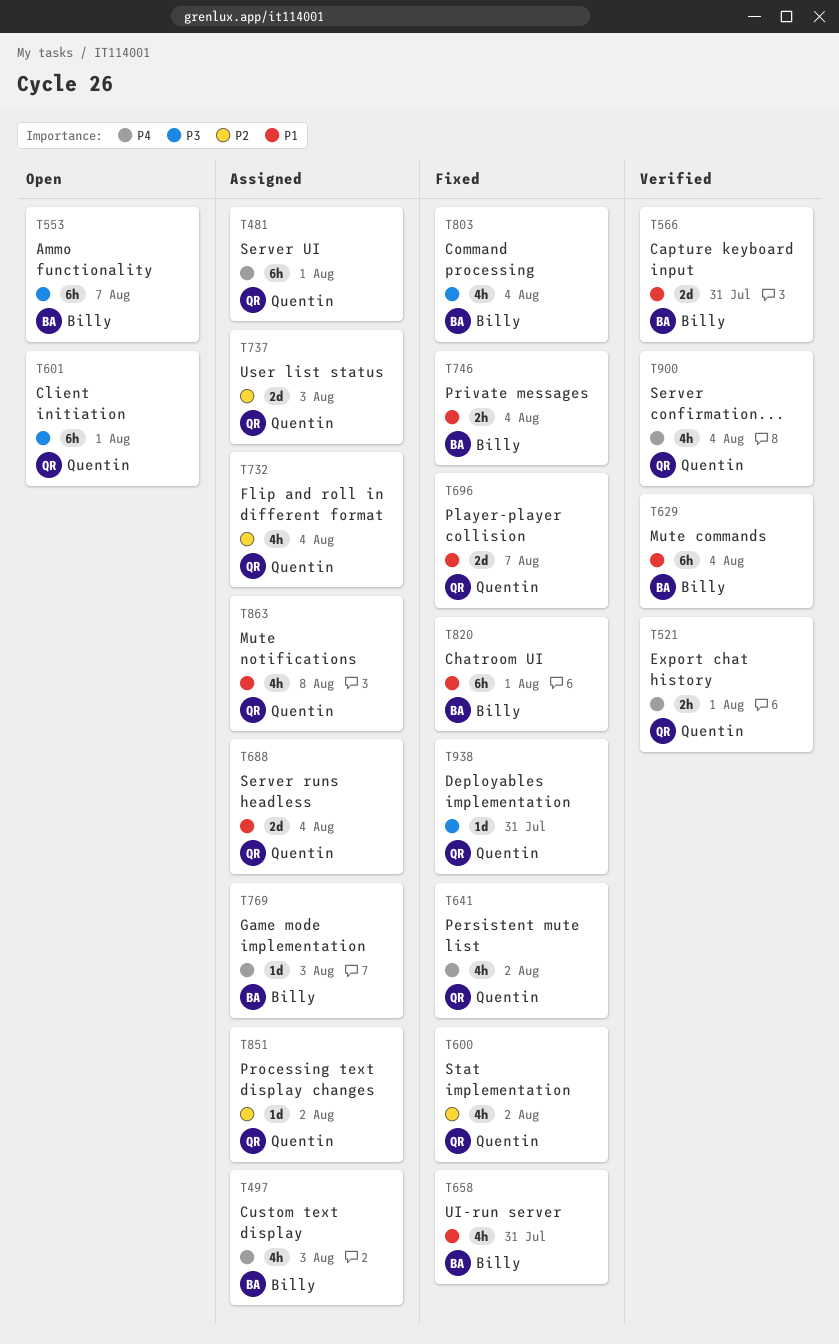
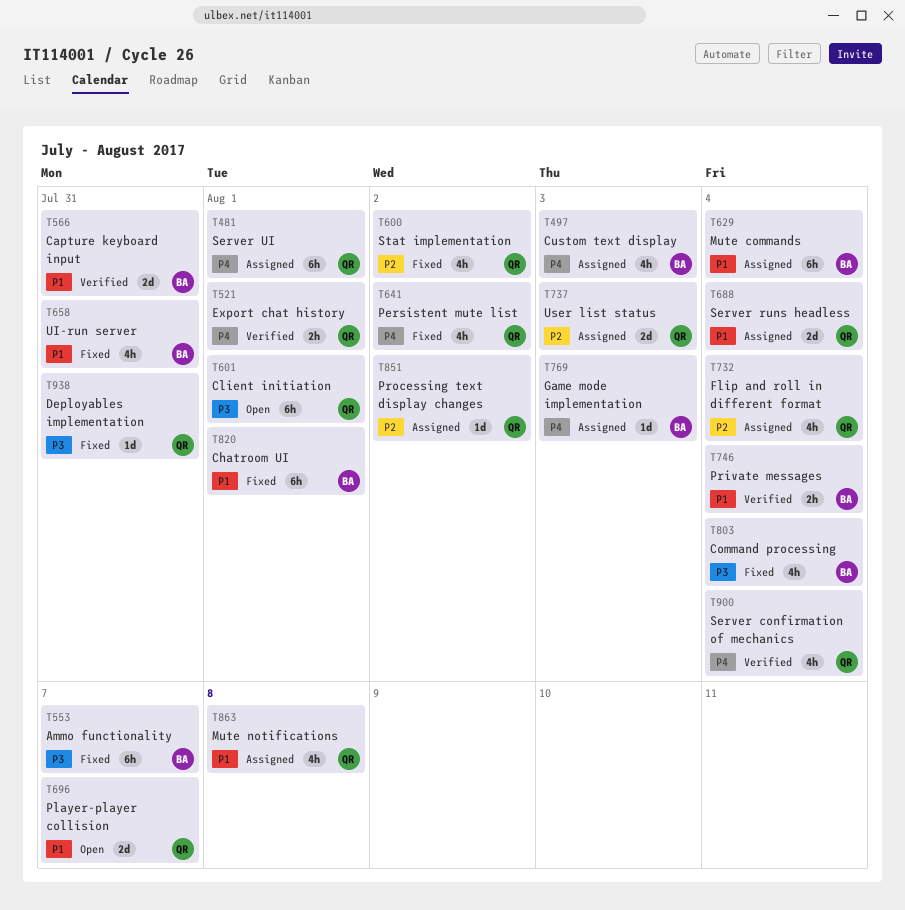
T553, status: Open -> Fixed
T629, status: Verified -> Assigned
T696, status: Fixed -> Open
T746, status: Fixed -> Verified

